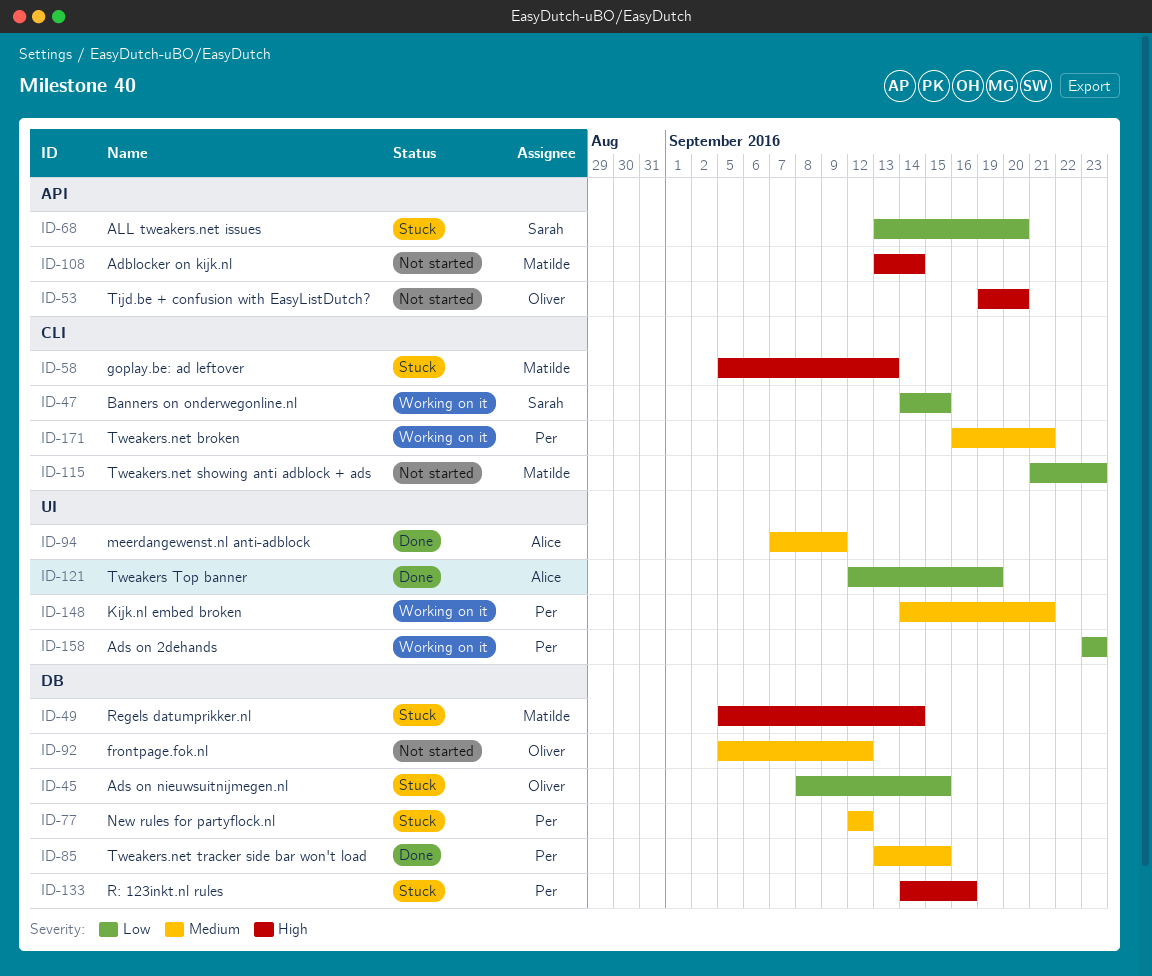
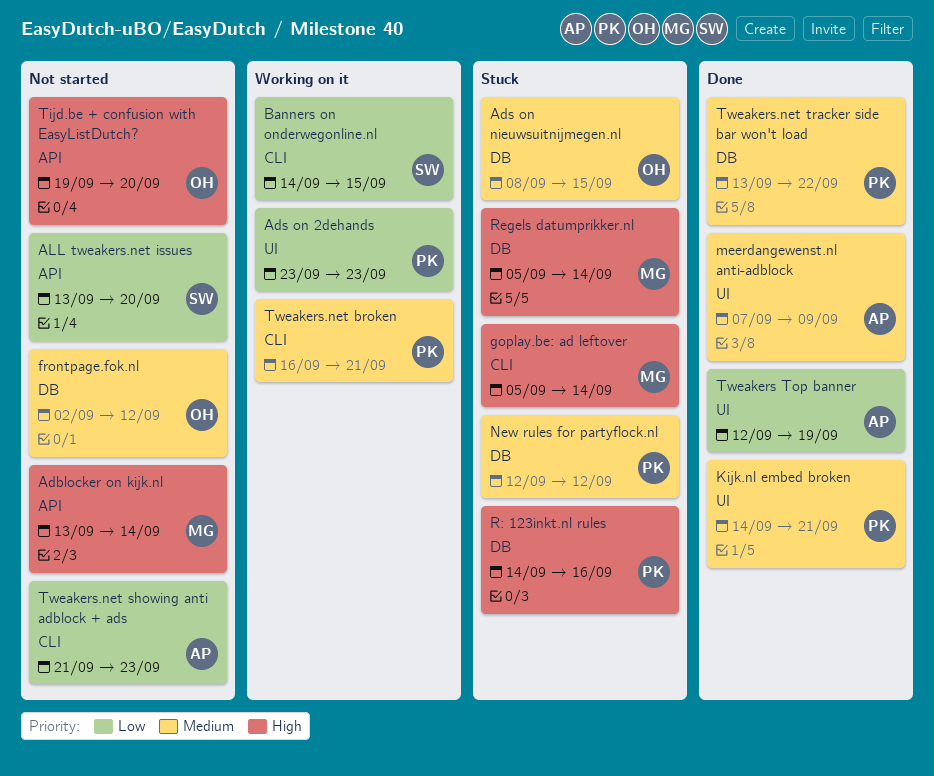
Ads on nieuwsuitnijmegen.nl, priority: Low -> Medium
ALL tweakers.net issues, status: Stuck -> Not started
frontpage.fok.nl, start: Sep 5 -> Sep 2
goplay.be: ad leftover, due: Sep 13 -> Sep 14
Kijk.nl embed broken, status: Working on it -> Done
Tweakers.net showing anti adblock + ads, owner: Matilde -> Alice
Tweakers.net tracker side bar won't load, due: Sep 15 -> Sep 22

